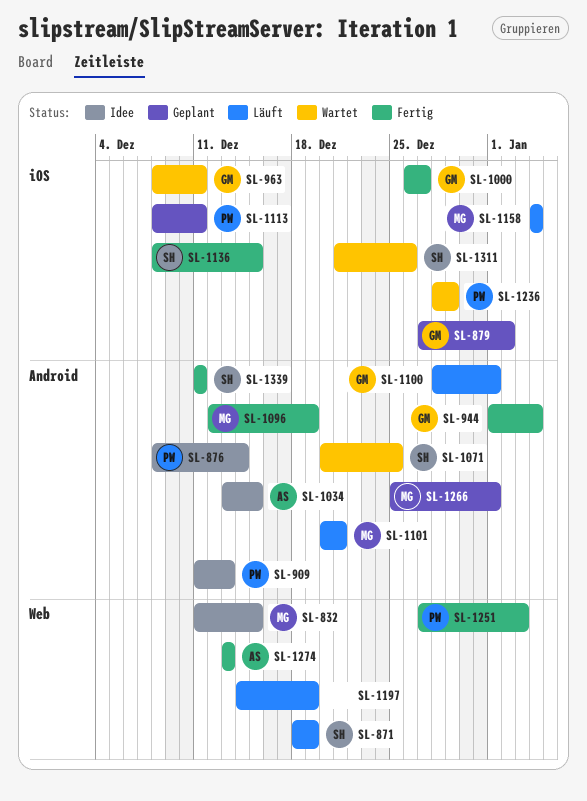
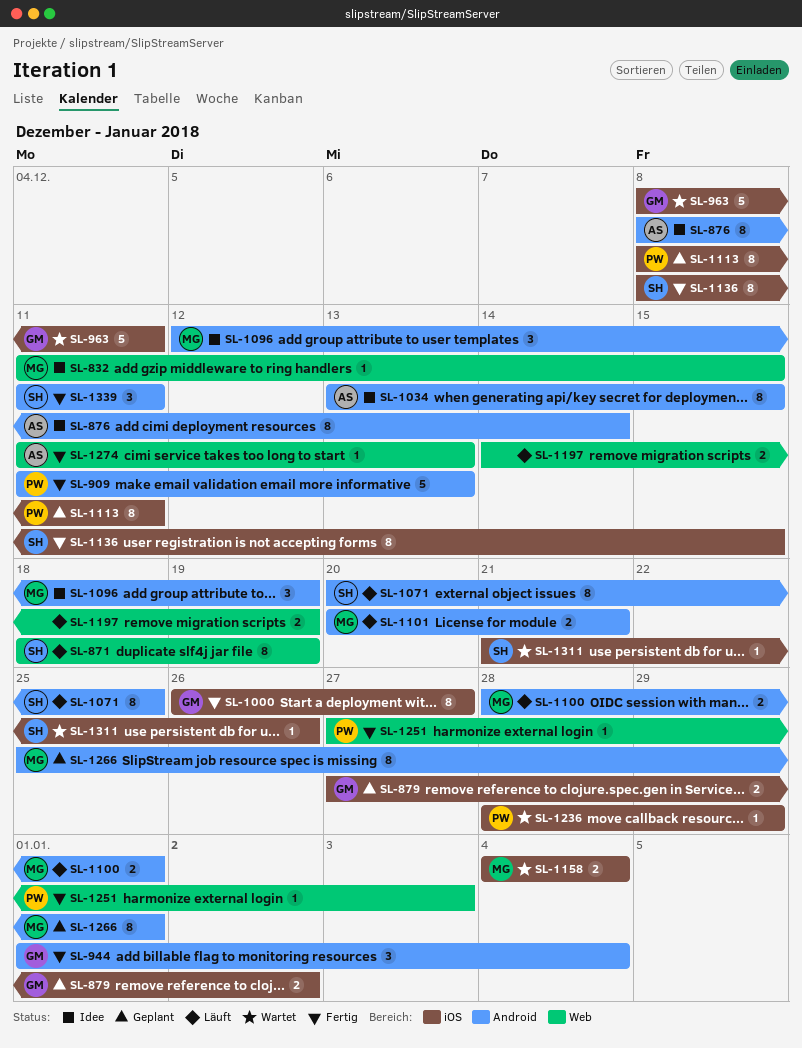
SL-876, owner: PW -> AS
SL-909, status: Idee -> Fertig
SL-1071, status: Wartet -> Läuft
SL-1096, status: Fertig -> Idee
SL-1100, owner: GM -> MG
SL-1158, status: Läuft -> Wartet
SL-1274, start: Dec 13 -> Dec 11

